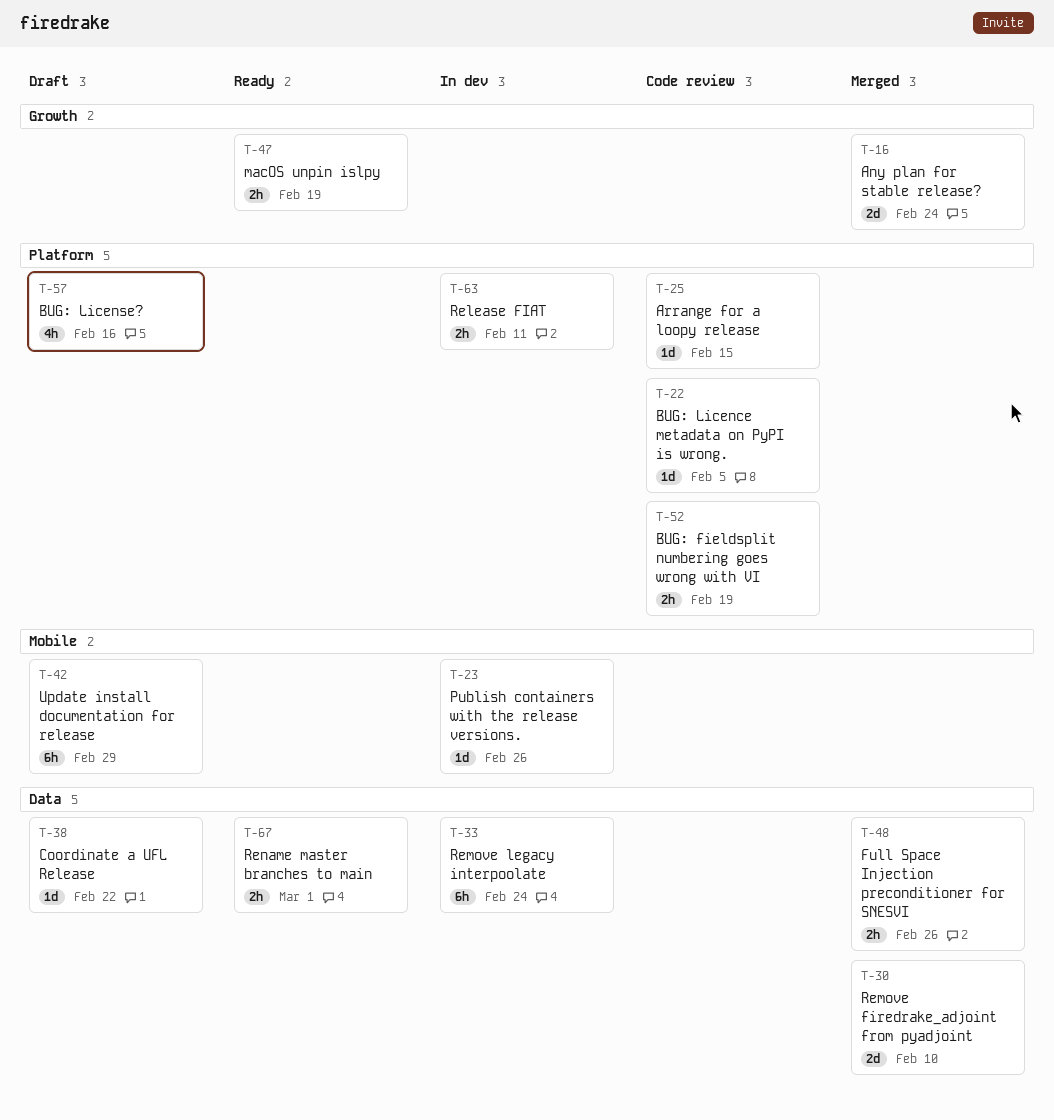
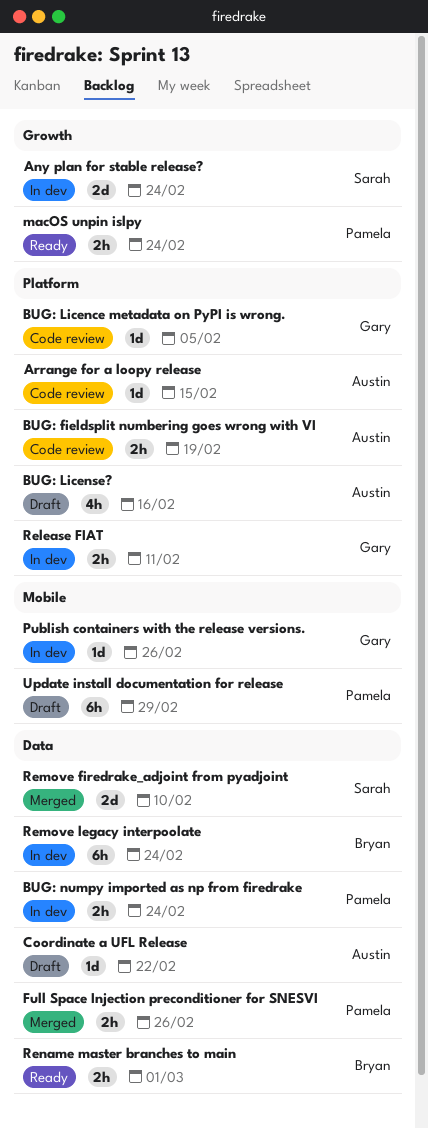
Any plan for stable release?, status: Merged -> In dev
BUG: numpy imported as np from firedrake: none -> present
macOS unpin islpy, due: Feb 19 -> Feb 24

